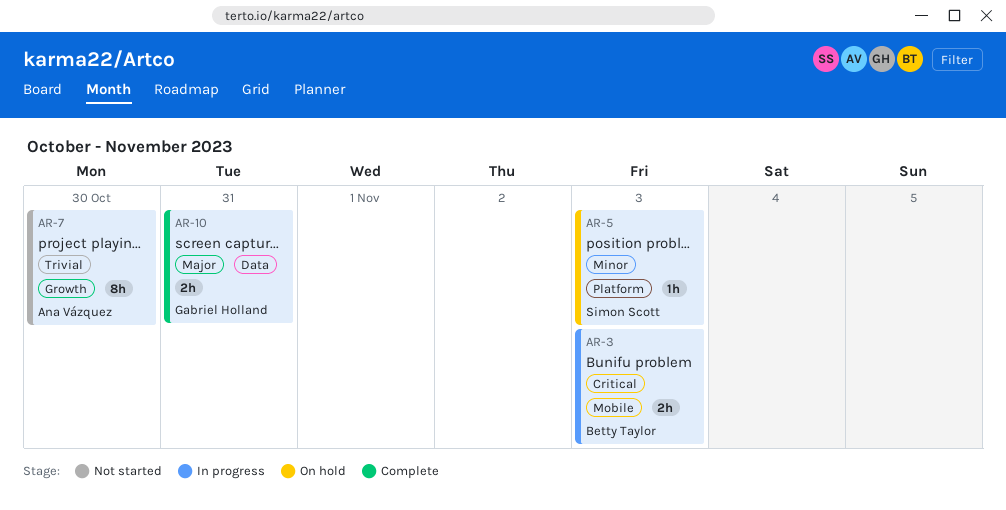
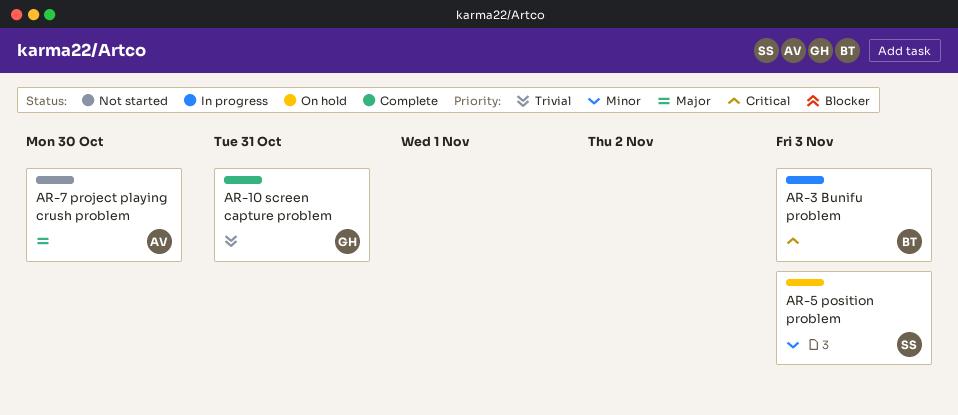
AR-7, priority: Trivial -> Major
AR-10, priority: Major -> Trivial

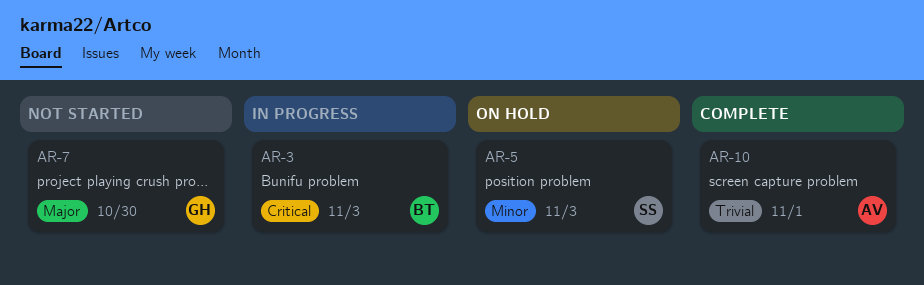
AR-7, owner: AV -> GH
AR-10, owner: GH -> AV
AR-10, due: Oct 31 -> Nov 1

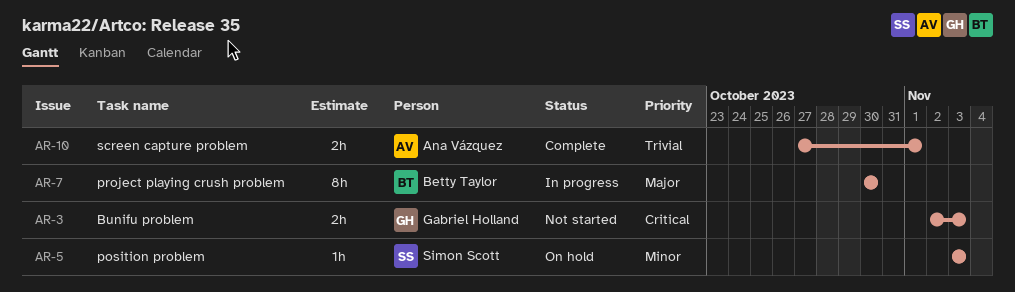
AR-3, status: In progress -> Not started
AR-3, owner: Betty Taylor -> Gabriel Holland
AR-7, status: Not started -> In progress
AR-7, owner: Gabriel Holland -> Betty Taylor

